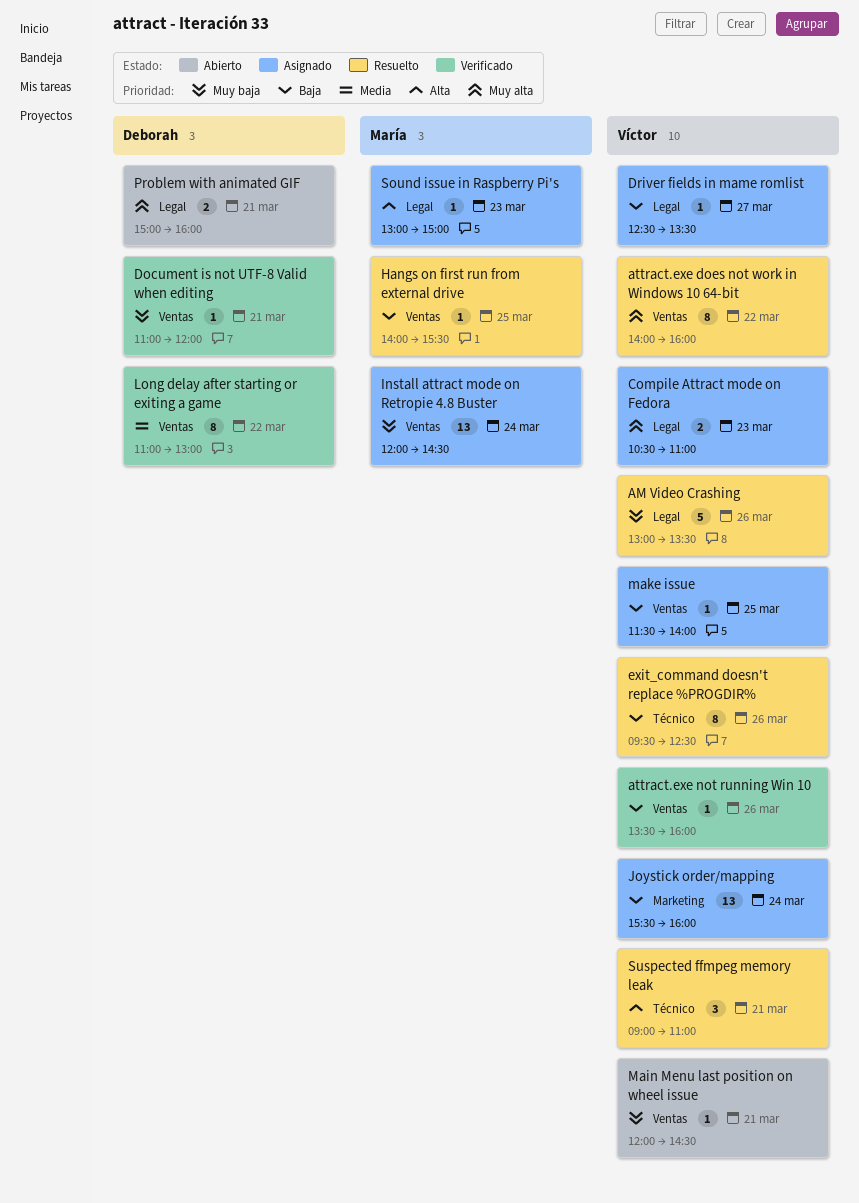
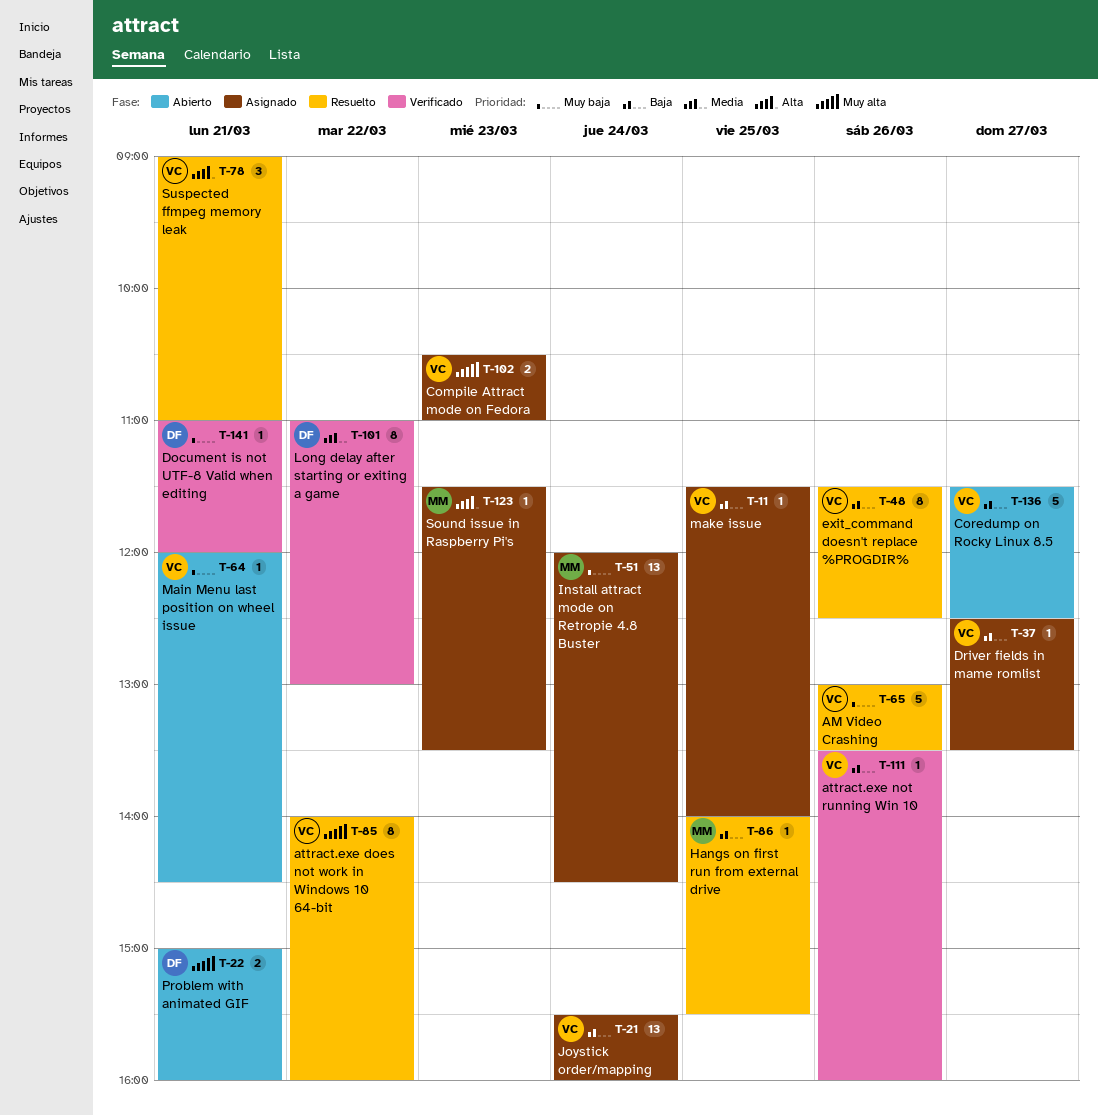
Coredump on Rocky Linux 8.5: none -> present
exit_command doesn't replace %PROGDIR%, begins: 09:30 -> 11:30
Sound issue in Raspberry Pi's, begins: 13:00 -> 11:30
Sound issue in Raspberry Pi's, ends: 15:00 -> 13:30

